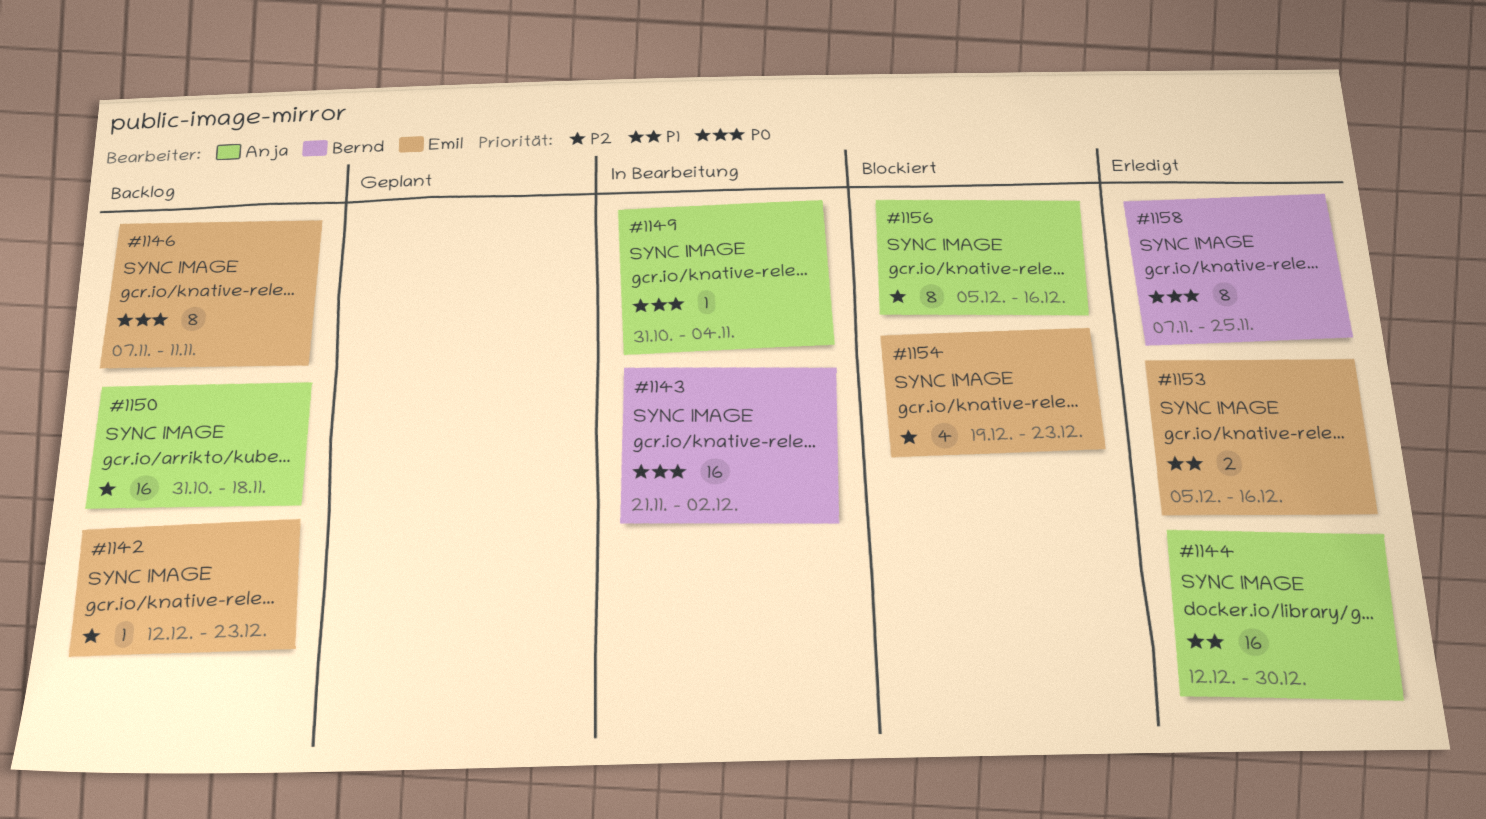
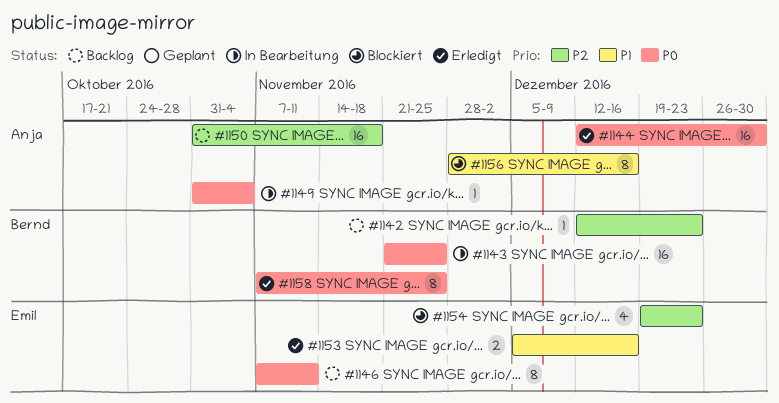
#1142, owner: Emil -> Bernd
#1143, due: Dec 2 -> Nov 25
#1144, priority: P1 -> P0
#1156, priority: P2 -> P1
#1156, start: Dec 5 -> Nov 28

